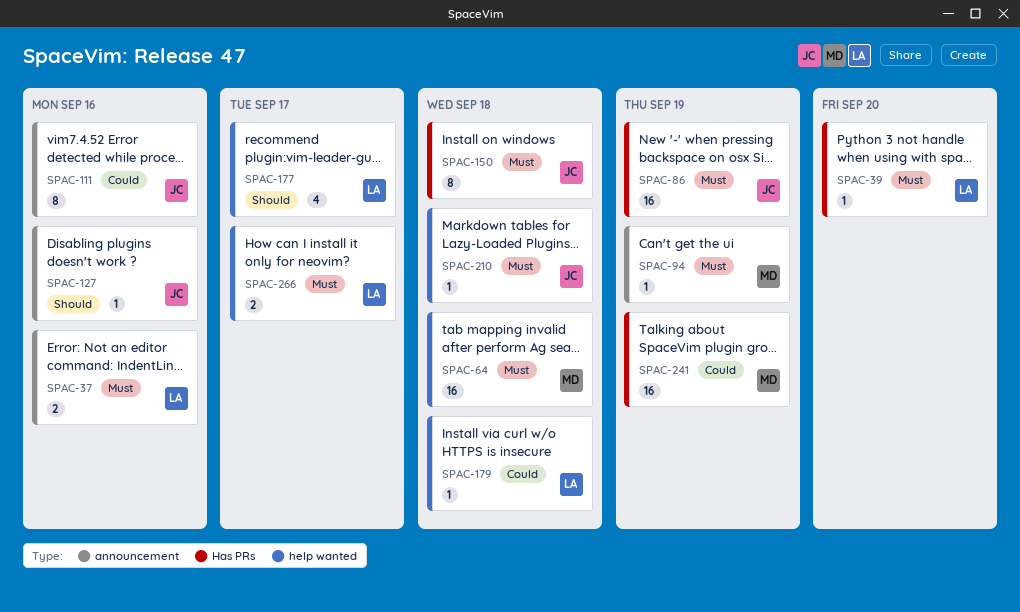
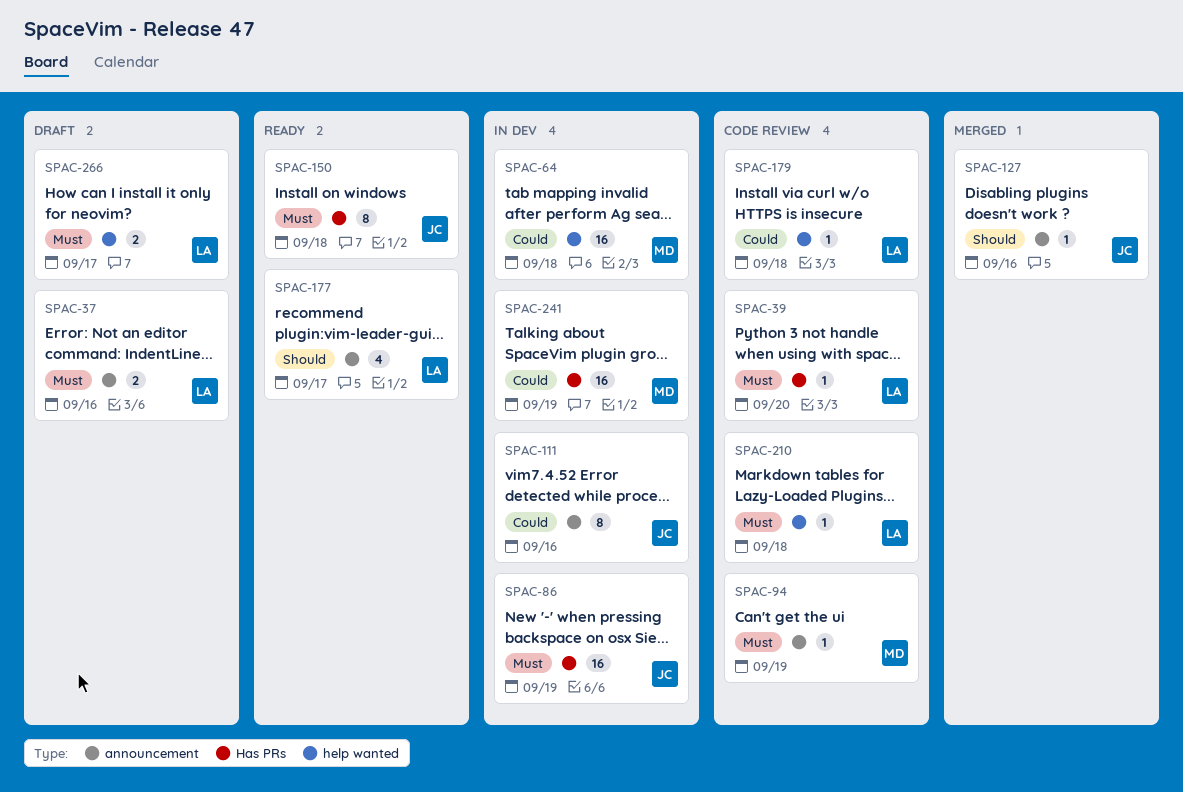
SPAC-64, priority: Must -> Could
SPAC-177, label: help wanted -> announcement
SPAC-210, owner: JC -> LA

